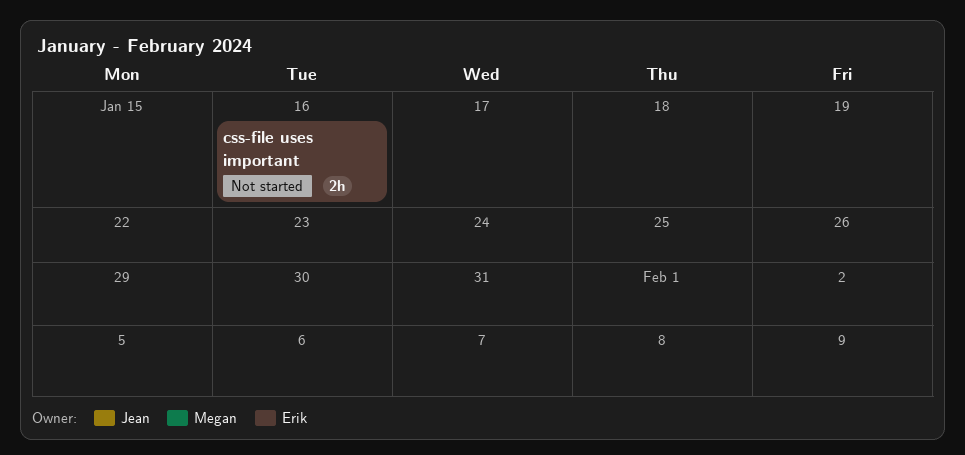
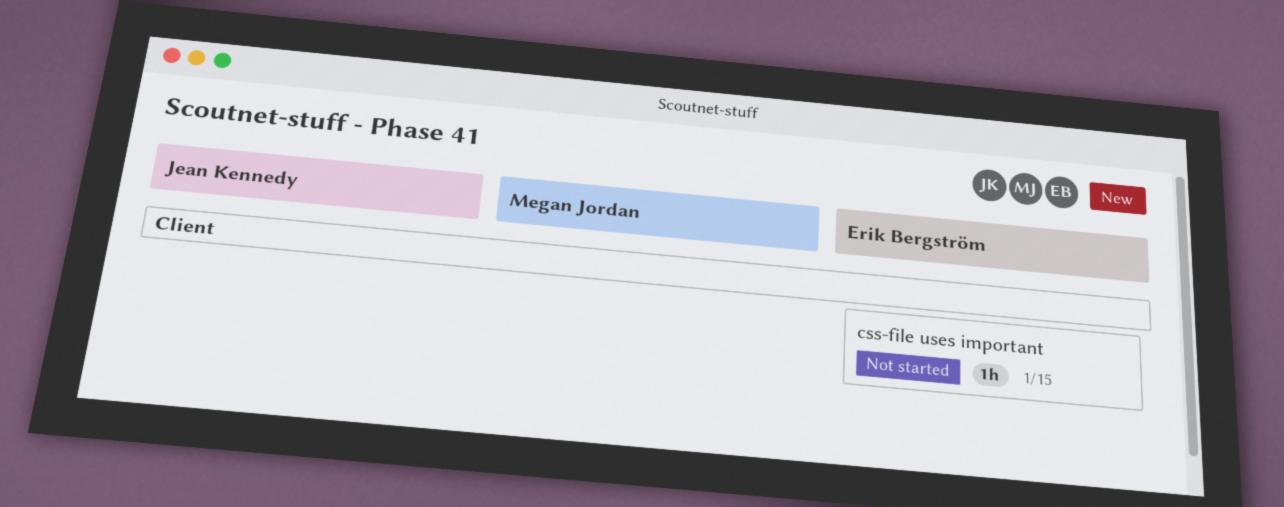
css-file uses important, estimate: 2h -> 1h
css-file uses important, due: Jan 16 -> Jan 15

